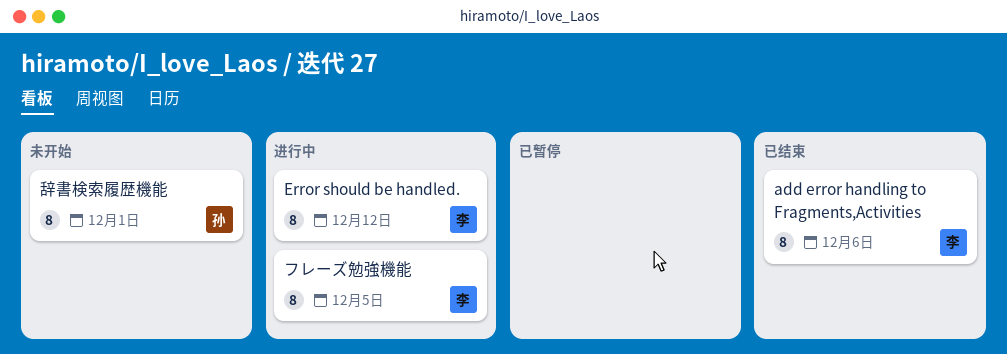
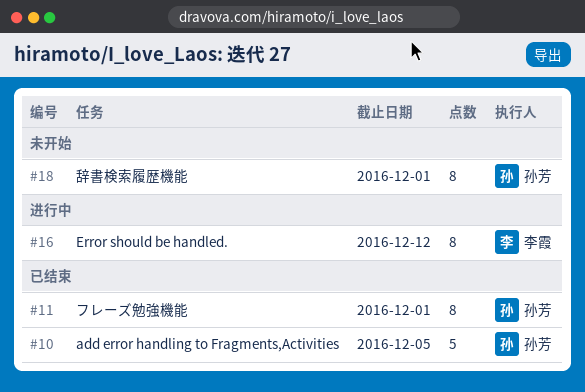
add error handling to Fragments,Activities, owner: 李霞 -> 孙芳
add error handling to Fragments,Activities, estimate: 8 -> 5
add error handling to Fragments,Activities, due: Dec 6 -> Dec 5
フレーズ勉強機能, status: 进行中 -> 已结束
フレーズ勉強機能, owner: 李霞 -> 孙芳
フレーズ勉強機能, due: Dec 5 -> Dec 1

